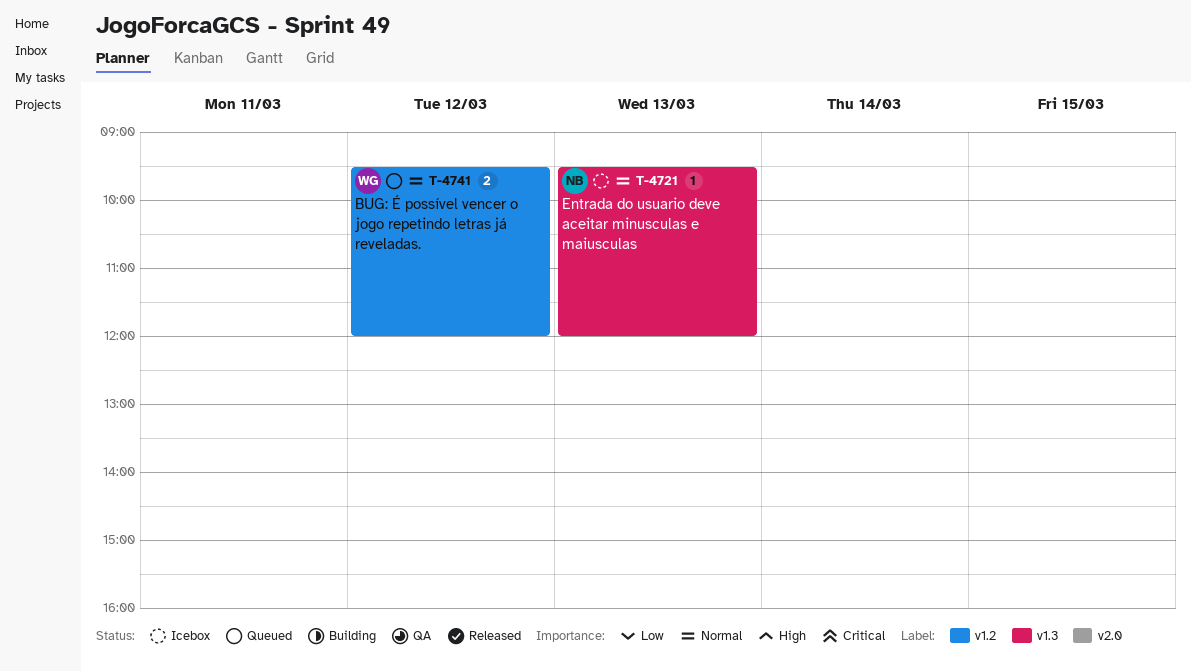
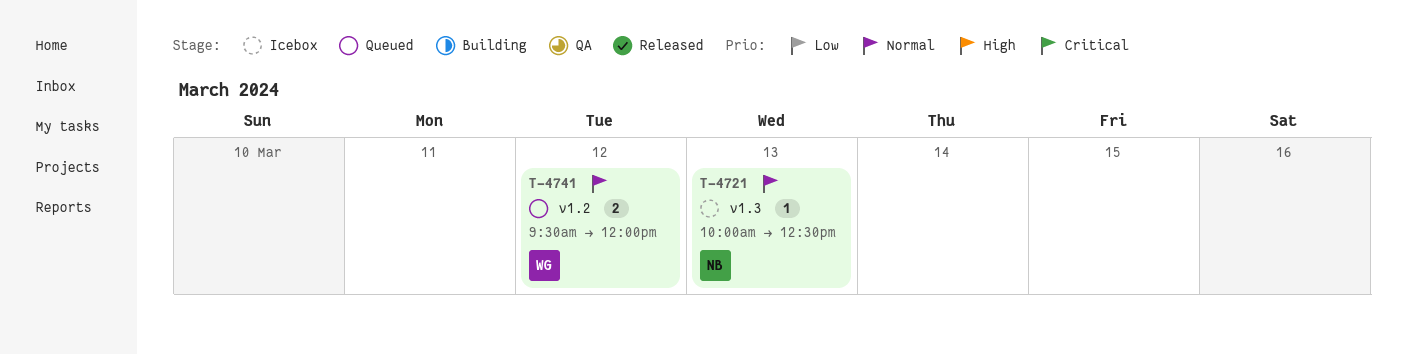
T-4721, begins: 09:30 -> 10:00
T-4721, ends: 12:00 -> 12:30

